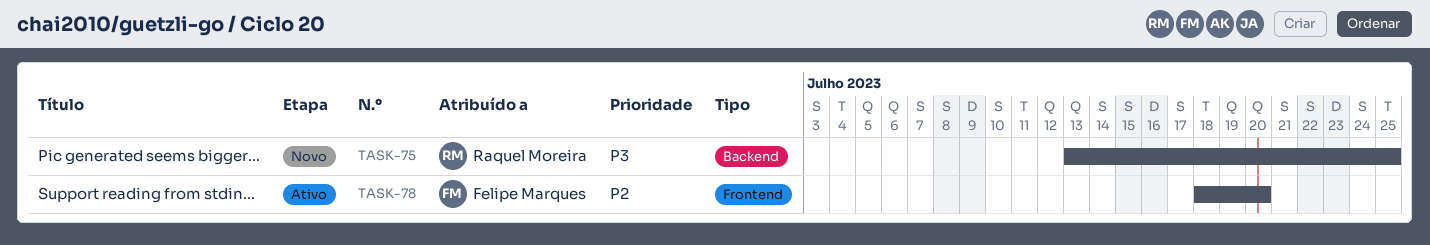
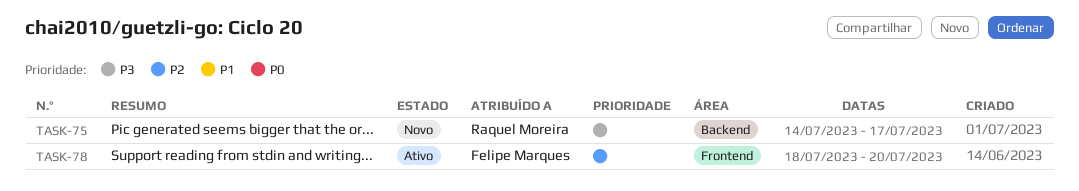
TASK-75, start: Jul 13 -> Jul 14
TASK-75, due: Jul 25 -> Jul 17

